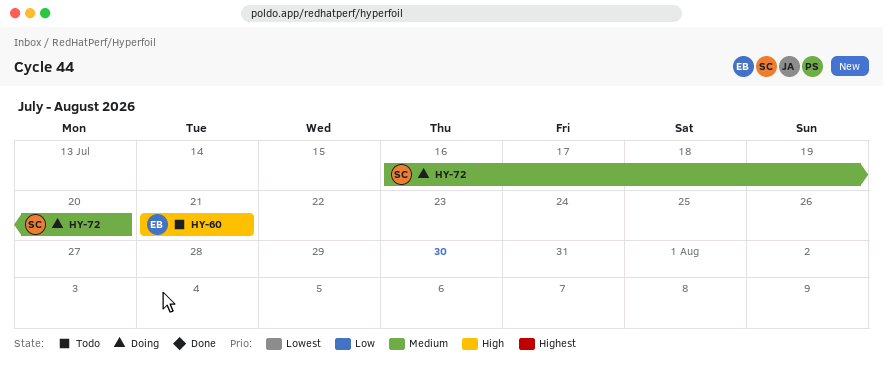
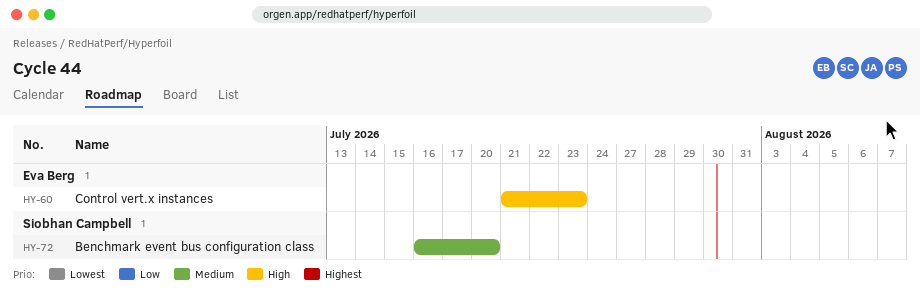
HY-60, due: Jul 21 -> Jul 23

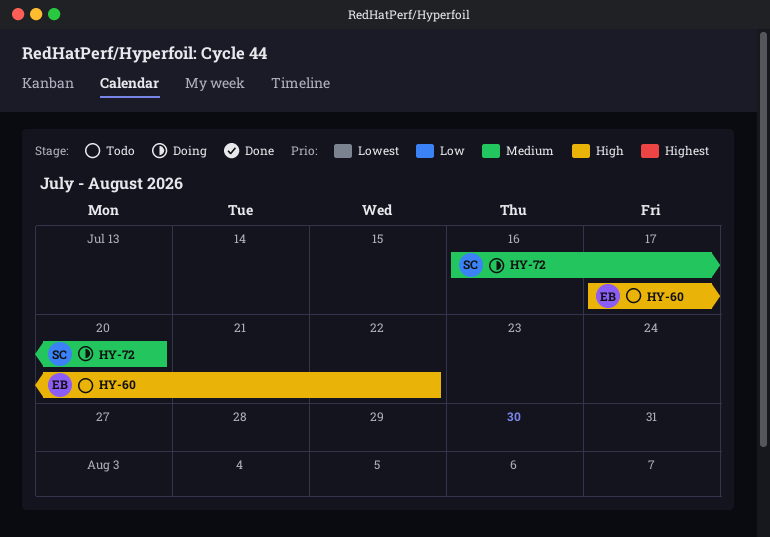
HY-60, start: Jul 21 -> Jul 17
HY-60, due: Jul 23 -> Jul 22

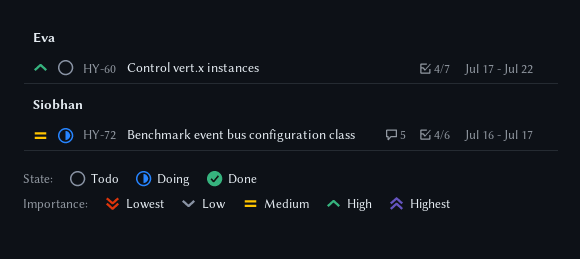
HY-72, due: Jul 20 -> Jul 17

